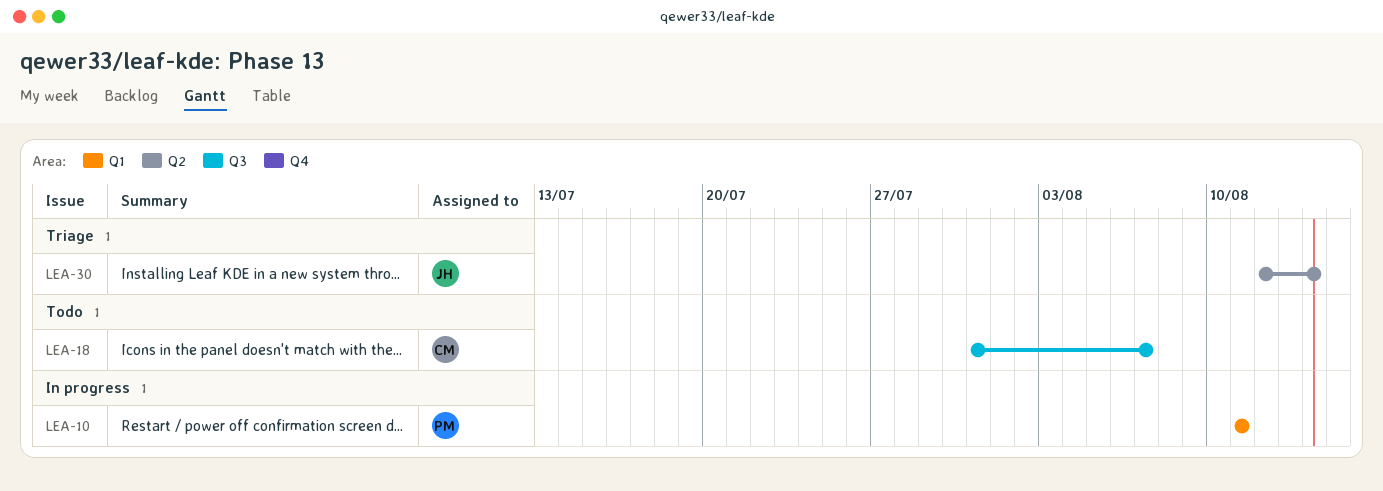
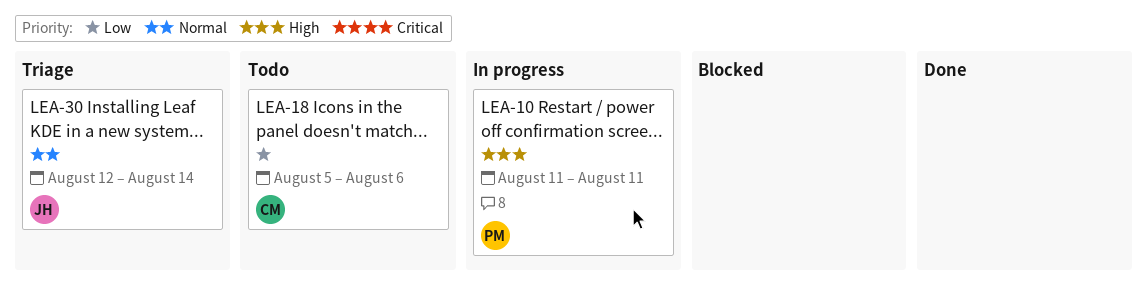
LEA-18, start: Jul 31 -> Aug 5
LEA-18, due: Aug 7 -> Aug 6

